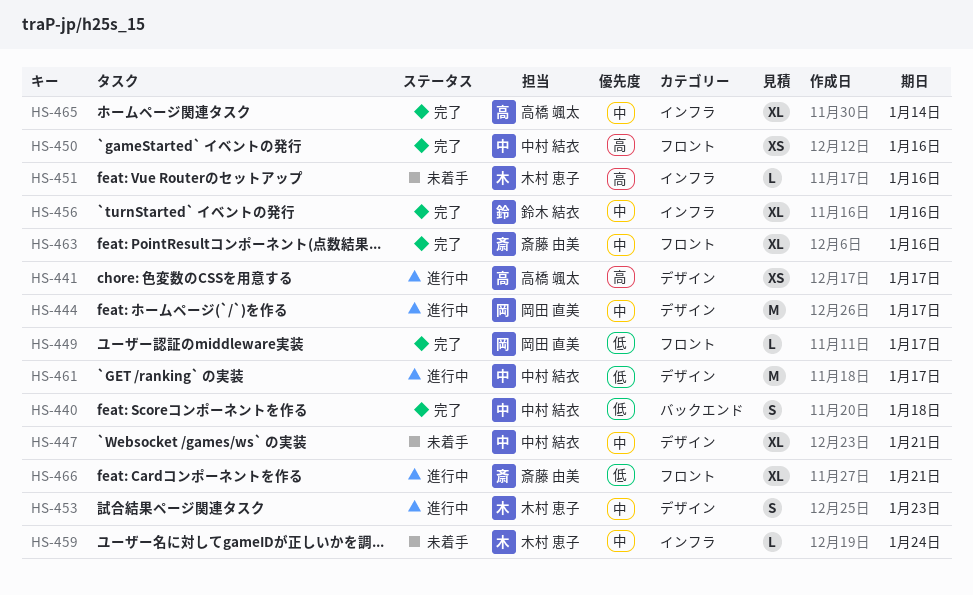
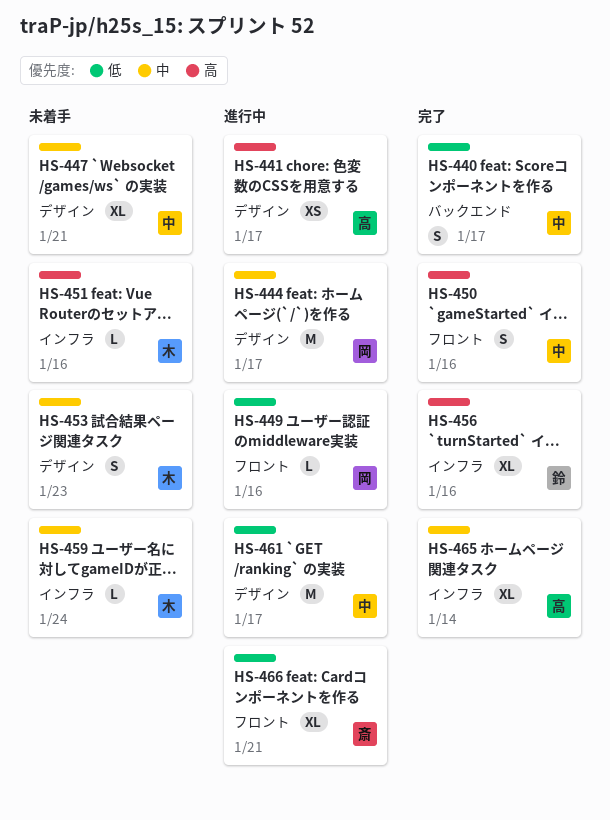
HS-440, due: Jan 18 -> Jan 17
HS-449, status: 完了 -> 進行中
HS-449, due: Jan 17 -> Jan 16
HS-450, estimate: XS -> S
HS-453, status: 進行中 -> 未着手
HS-456, priority: 中 -> 高
HS-463: present -> none

